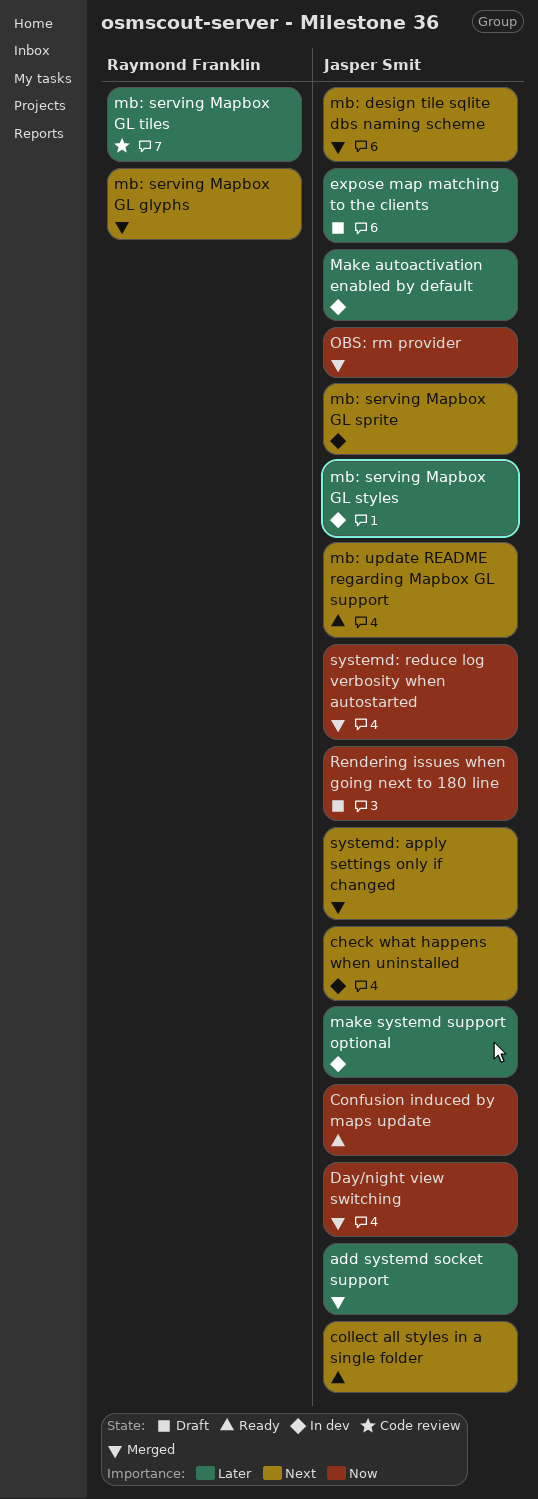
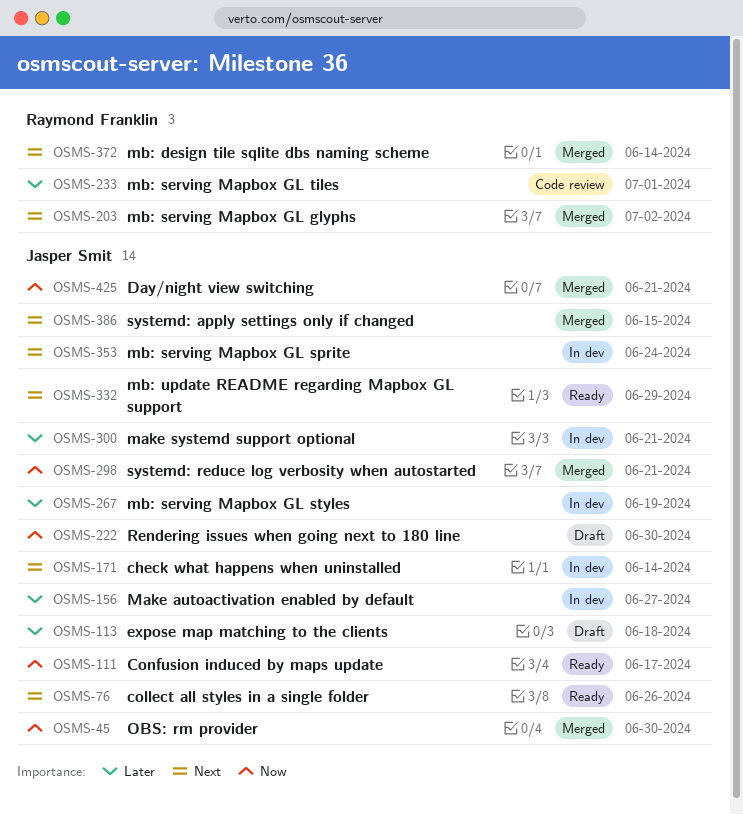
add systemd socket support: present -> none
mb: design tile sqlite dbs naming scheme, owner: Jasper Smit -> Raymond Franklin

